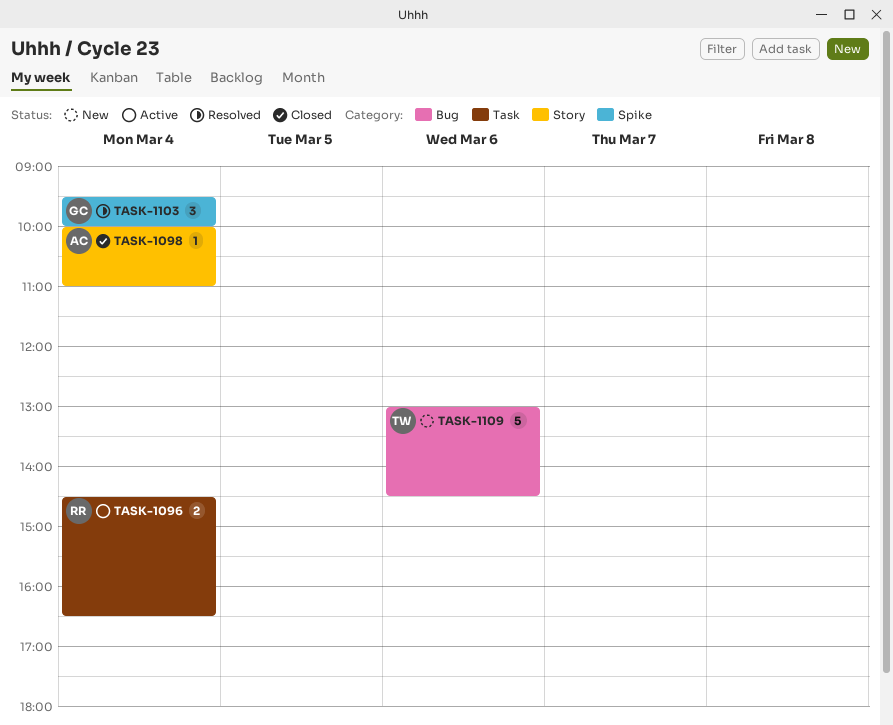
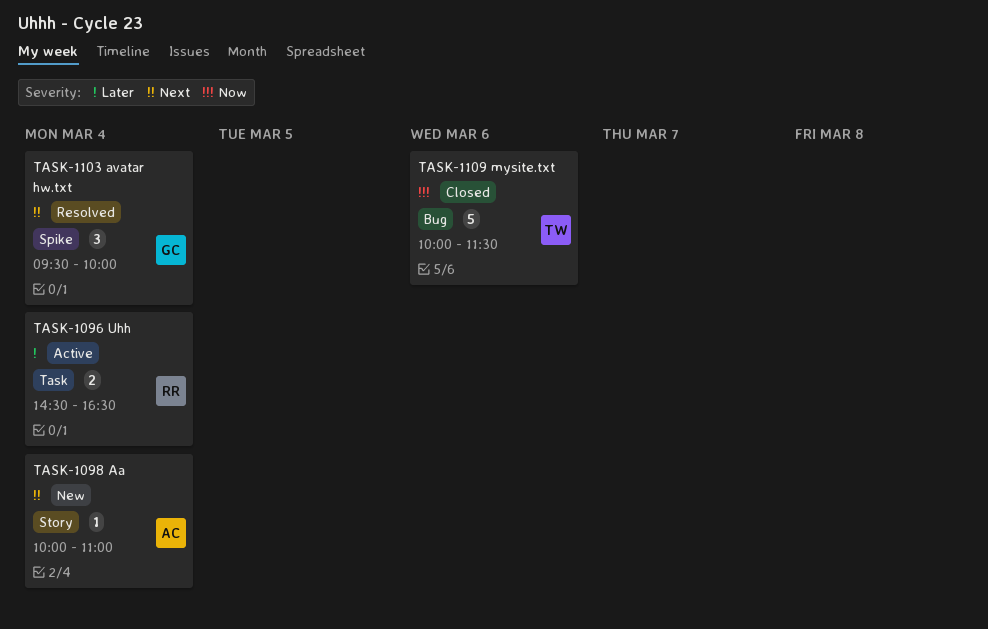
TASK-1098, status: Closed -> New
TASK-1109, status: New -> Closed
TASK-1109, begins: 13:00 -> 10:00
TASK-1109, ends: 14:30 -> 11:30

